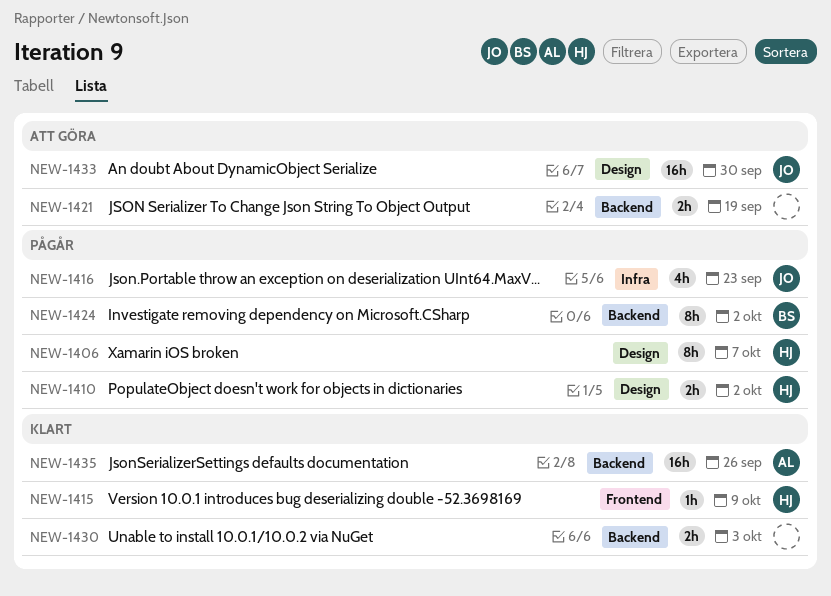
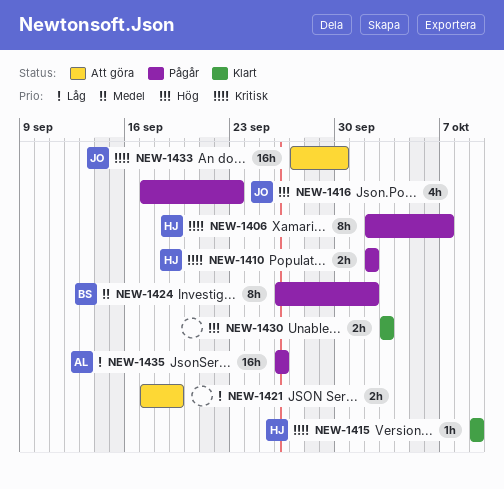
NEW-1435, status: Klart -> Pågår

